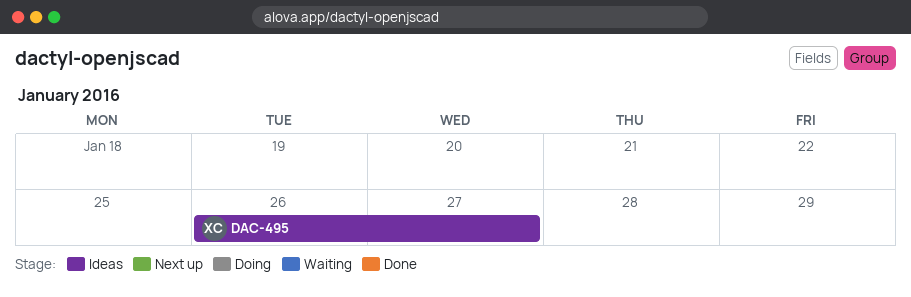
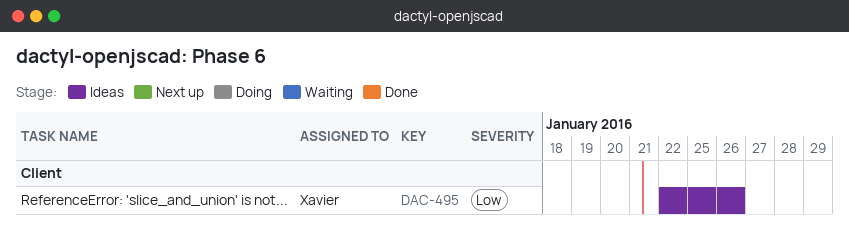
DAC-495, start: Jan 26 -> Jan 22
DAC-495, due: Jan 27 -> Jan 26

